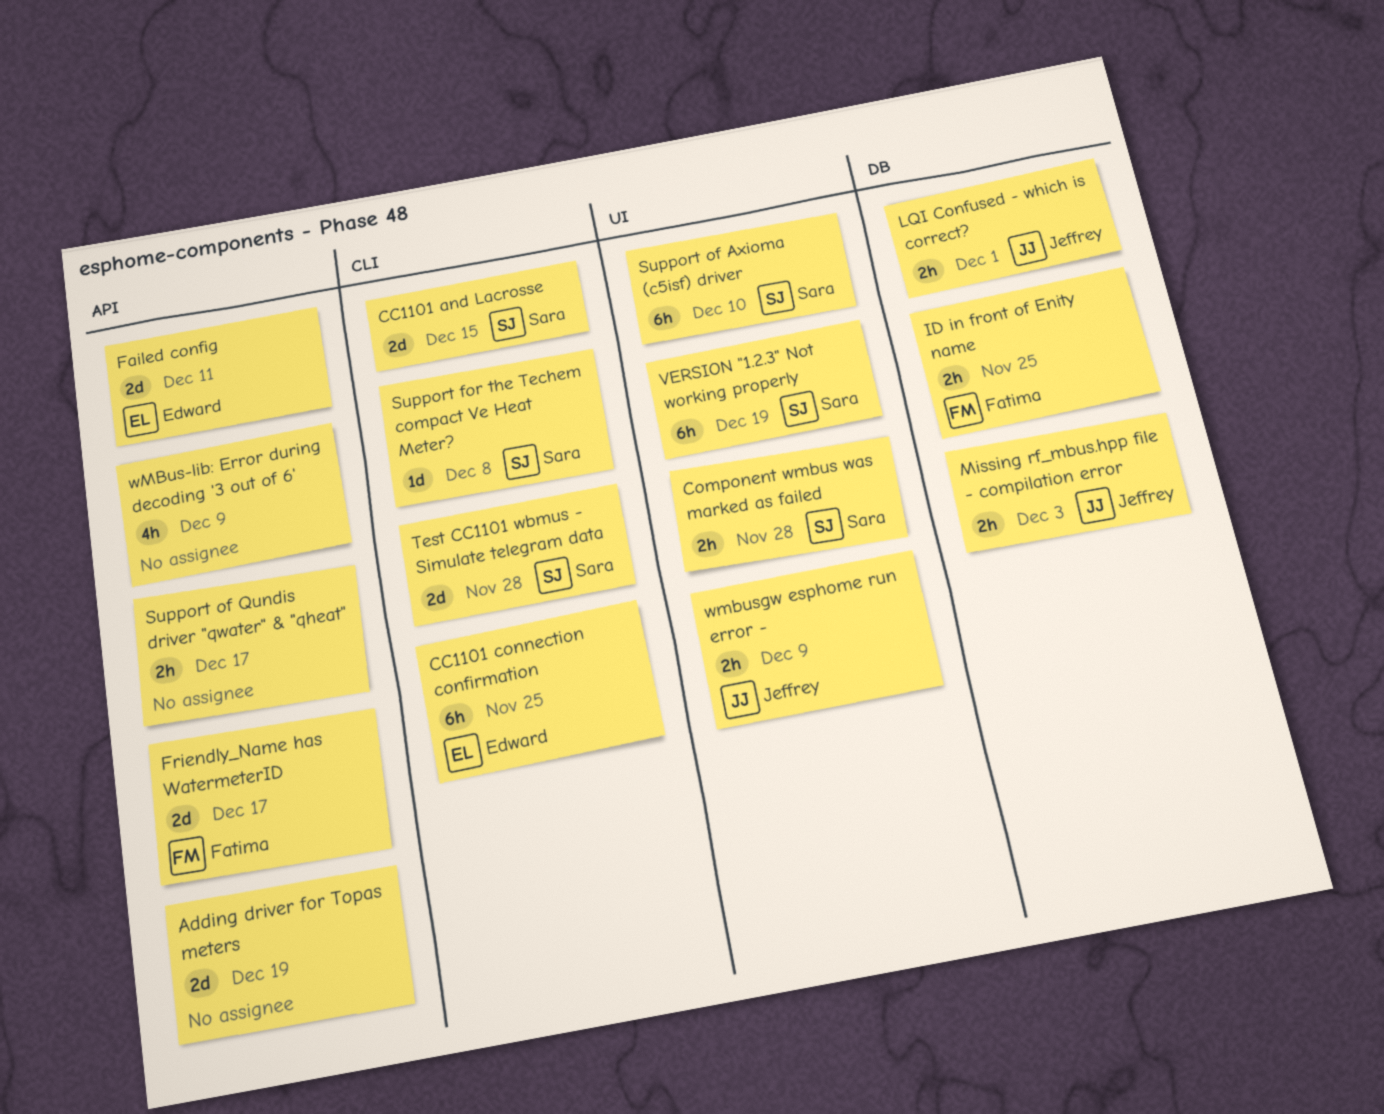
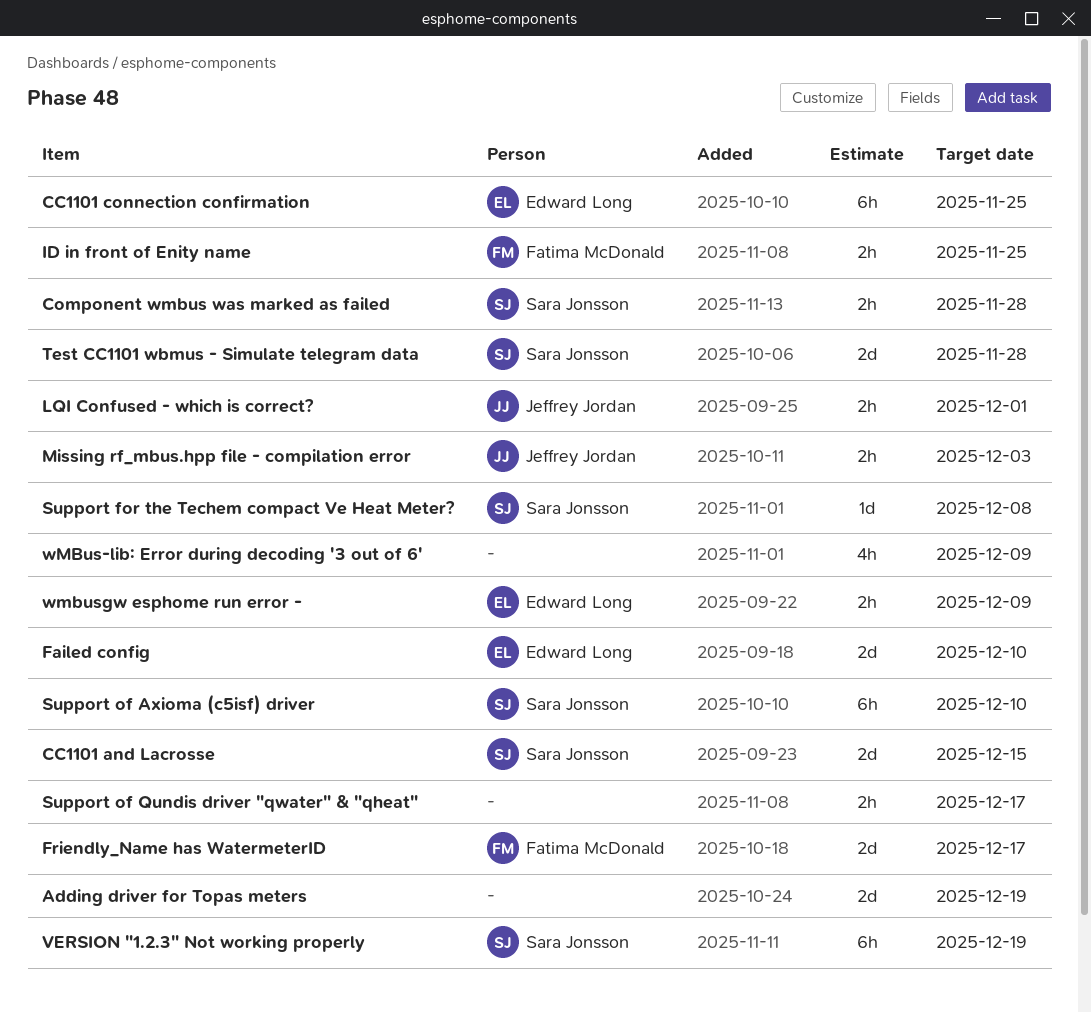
Failed config, due: Dec 11 -> Dec 10
wmbusgw esphome run error -, owner: Jeffrey Jordan -> Edward Long

